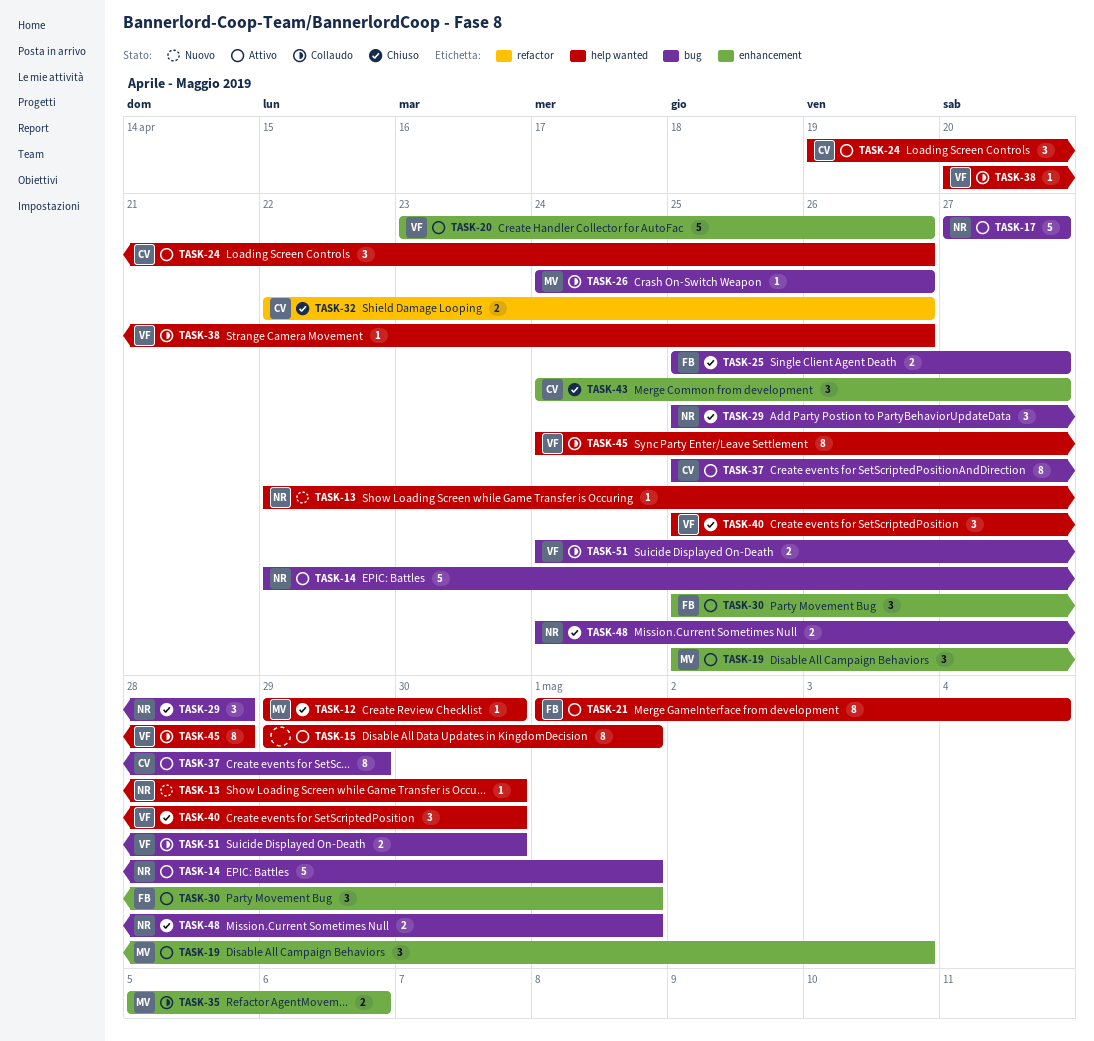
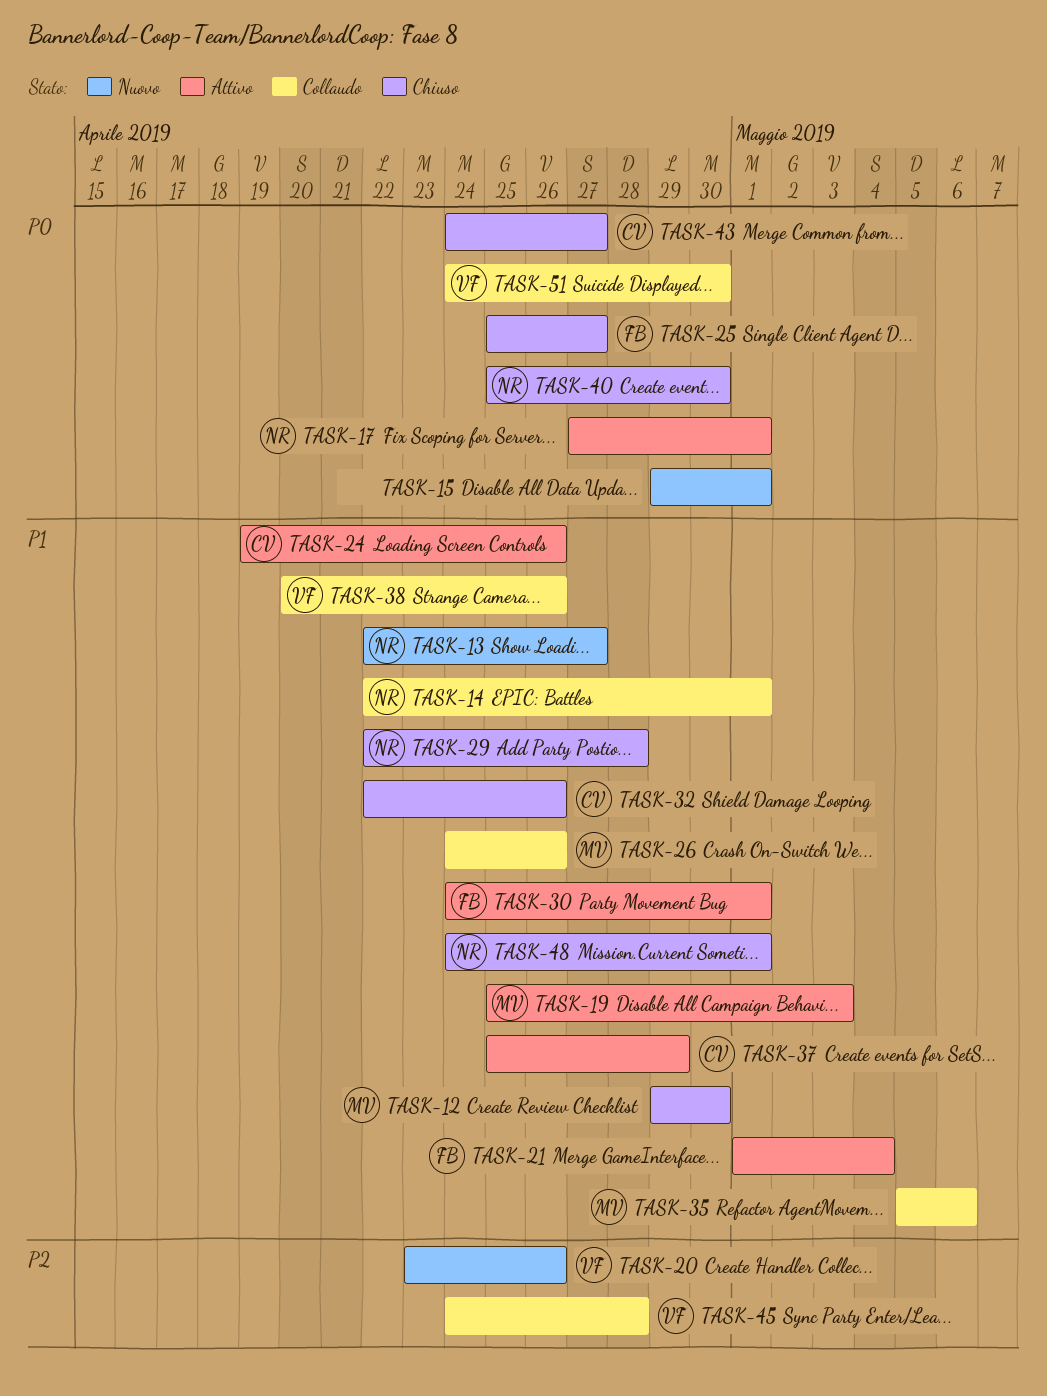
TASK-13, due: Apr 30 -> Apr 27
TASK-14, status: Attivo -> Collaudo
TASK-15, status: Attivo -> Nuovo
TASK-17, due: Apr 27 -> May 1
TASK-20, status: Attivo -> Nuovo
TASK-29, start: Apr 25 -> Apr 22
TASK-30, start: Apr 25 -> Apr 24
TASK-40, owner: VF -> NR

